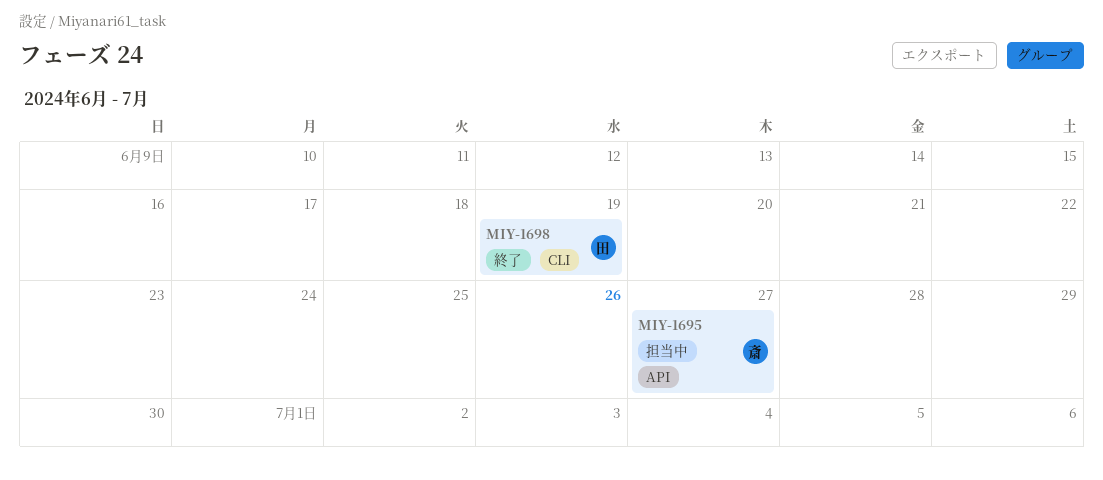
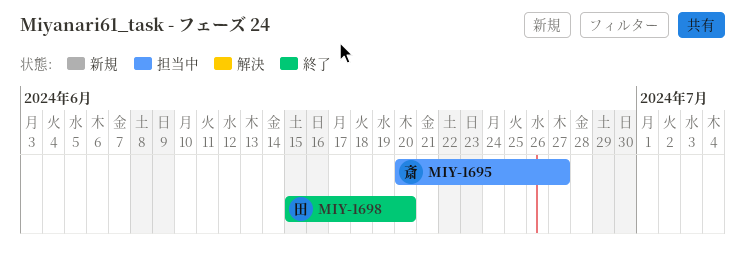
MIY-1698, due: Jun 19 -> Jun 20

